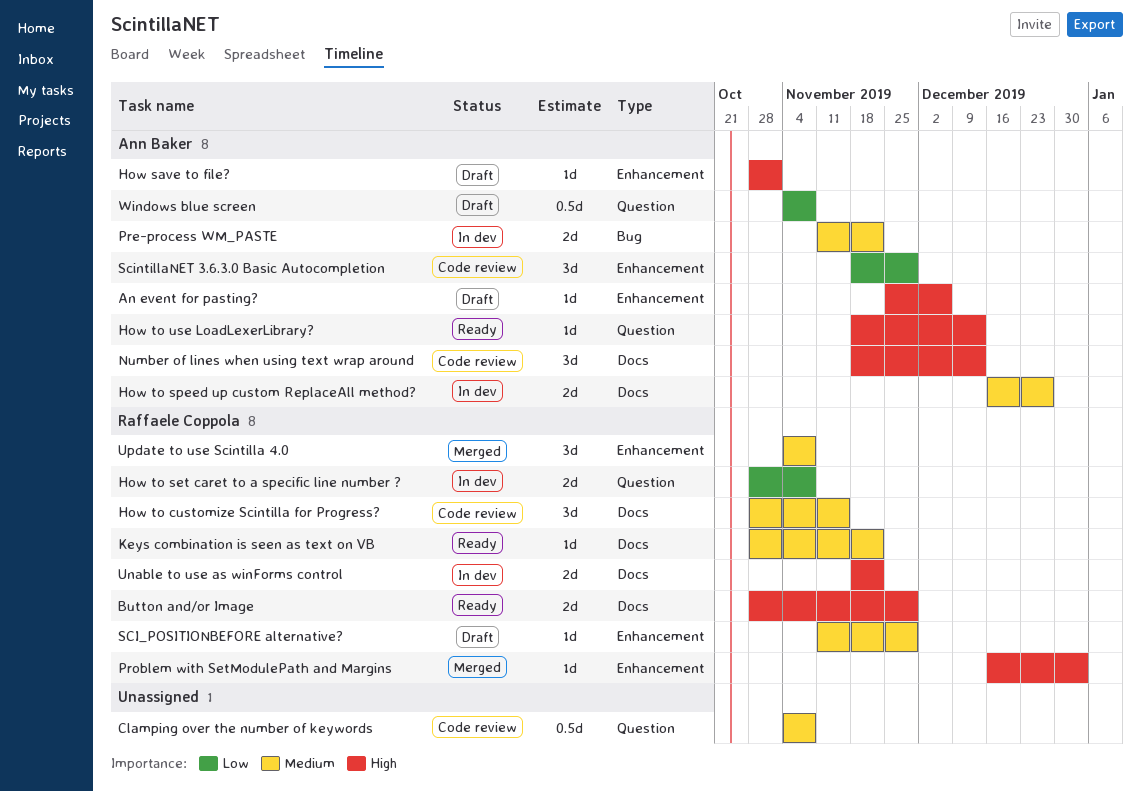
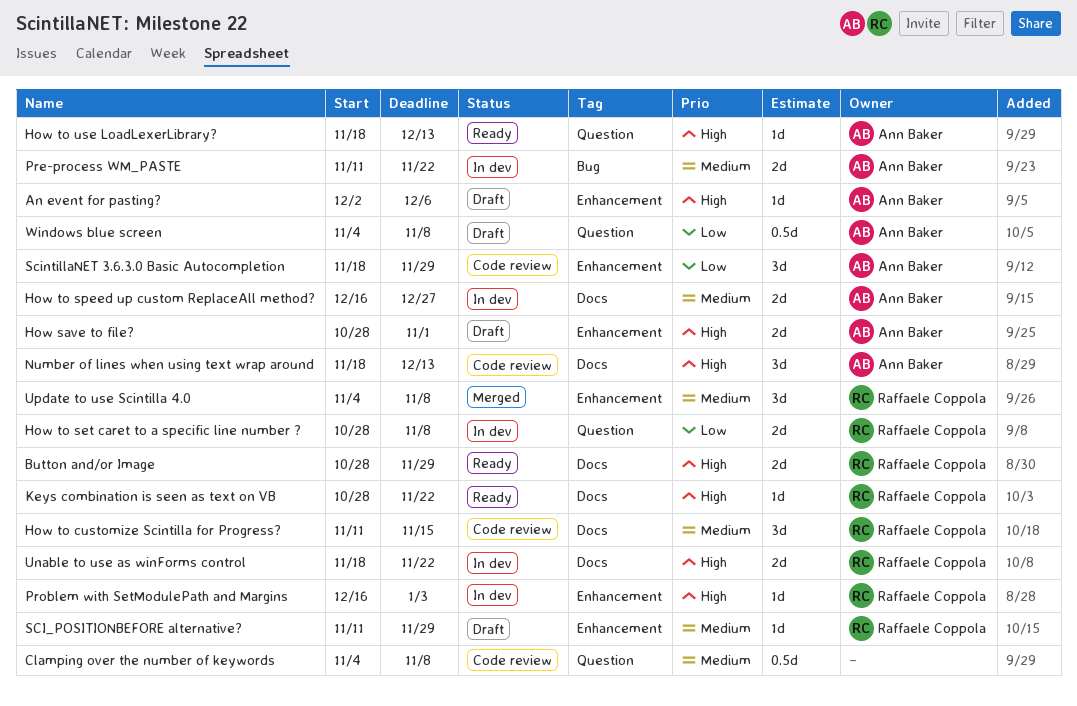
An event for pasting?, start: Nov 25 -> Dec 2
How save to file?, estimate: 1d -> 2d
How to customize Scintilla for Progress?, start: Oct 28 -> Nov 11
Keys combination is seen as text on VB, priority: Medium -> High
Problem with SetModulePath and Margins, status: Merged -> In dev

